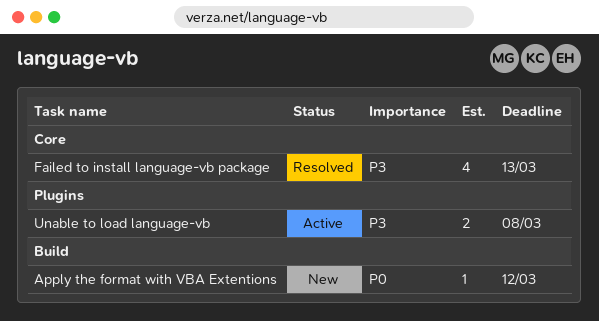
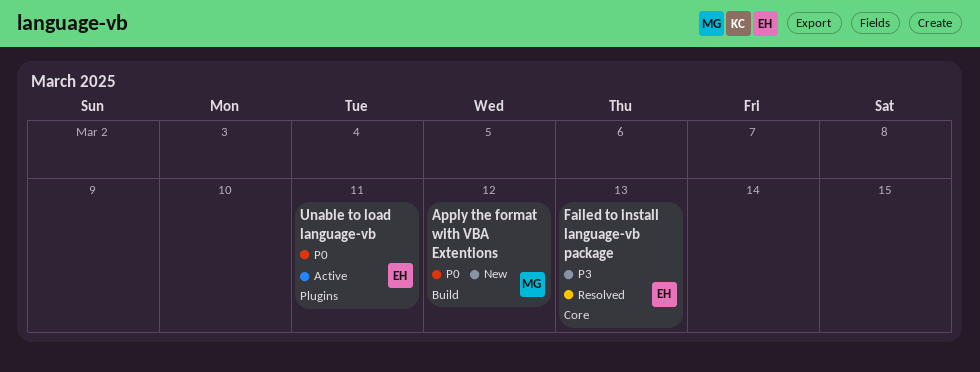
Unable to load language-vb, priority: P3 -> P0
Unable to load language-vb, due: Mar 8 -> Mar 11

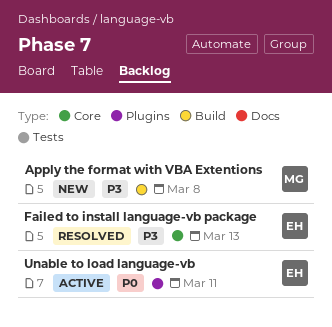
Apply the format with VBA Extentions, priority: P0 -> P3
Apply the format with VBA Extentions, due: Mar 12 -> Mar 8

